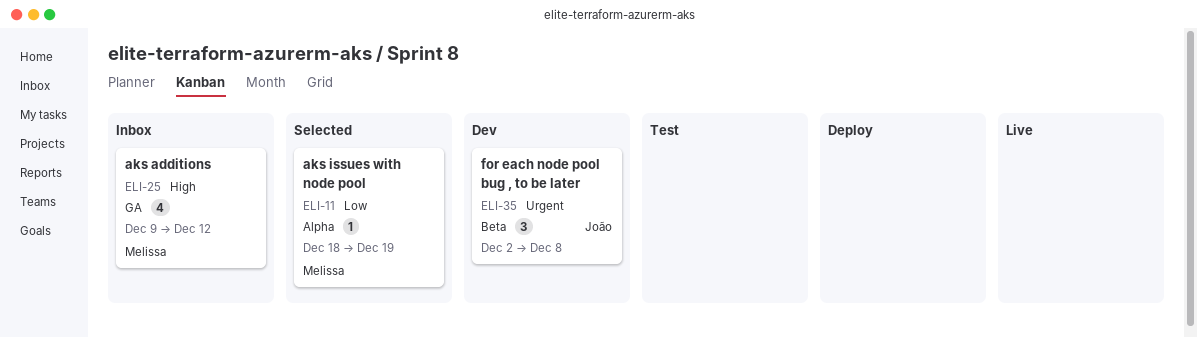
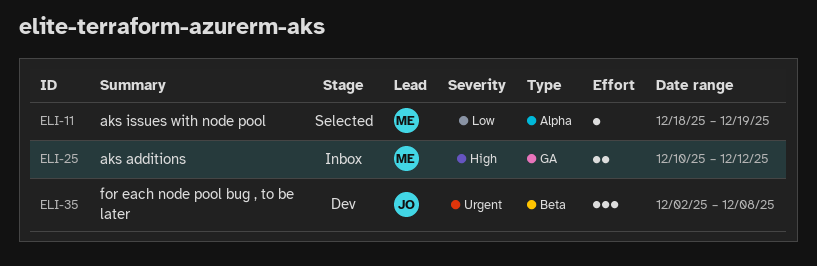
ELI-25, estimate: 4 -> 2
ELI-25, start: Dec 9 -> Dec 10

